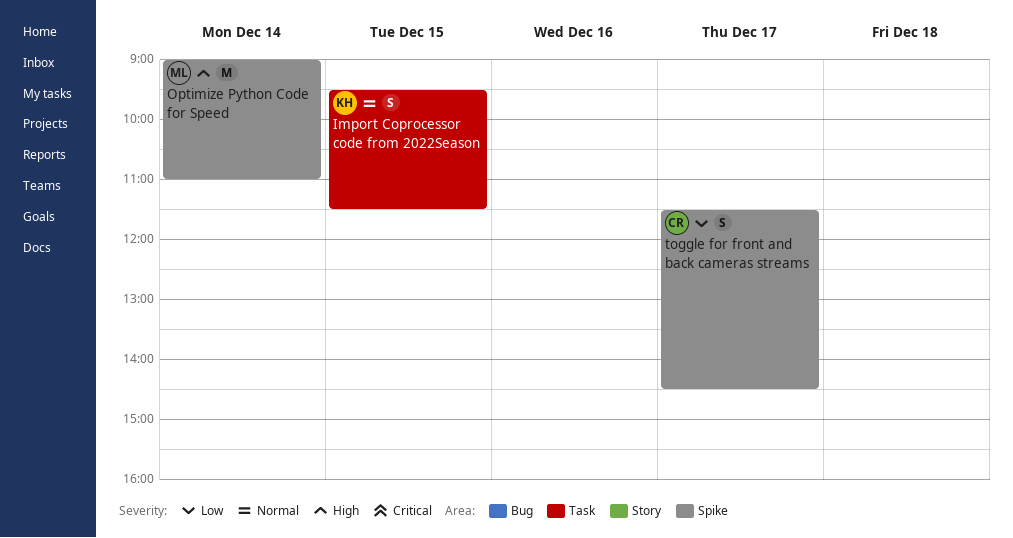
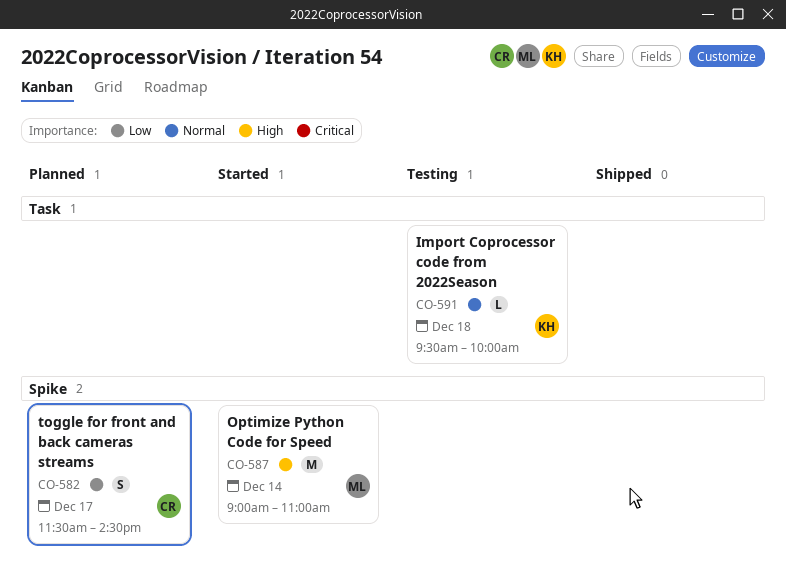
Import Coprocessor code from 2022Season, estimate: S -> L
Import Coprocessor code from 2022Season, day: Dec 15 -> Dec 18
Import Coprocessor code from 2022Season, ends: 11:30 -> 10:00

